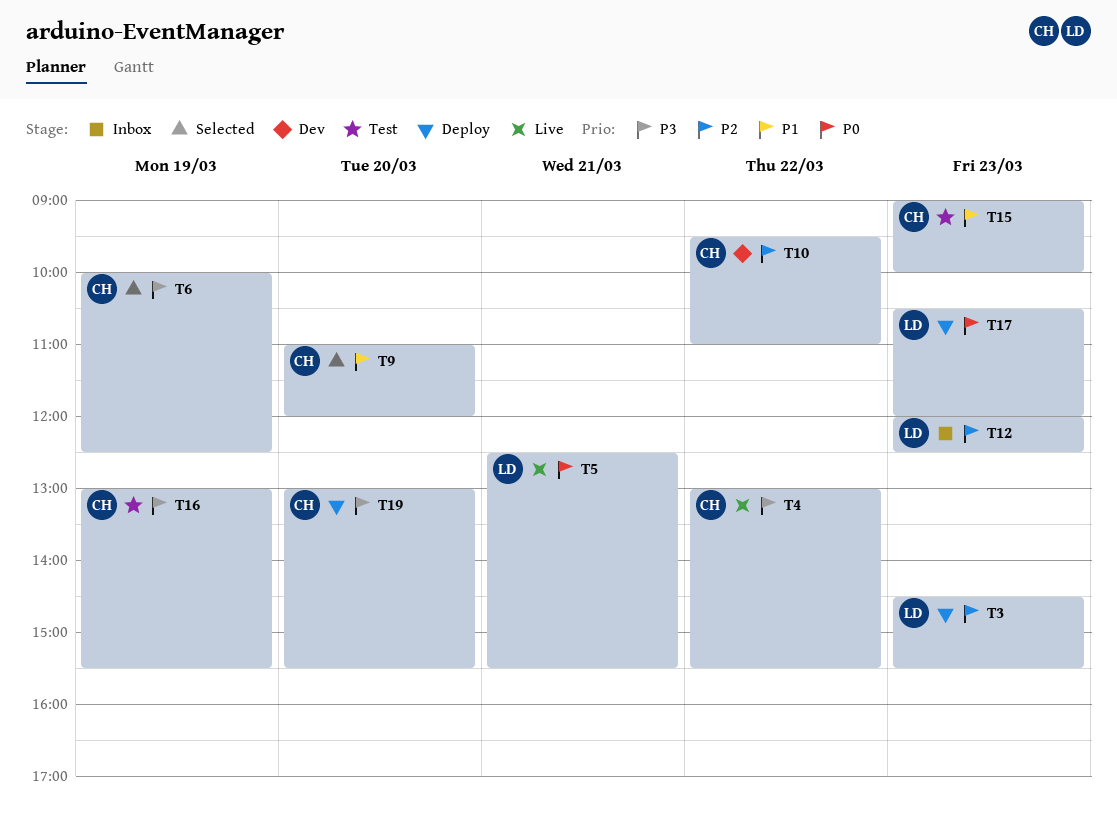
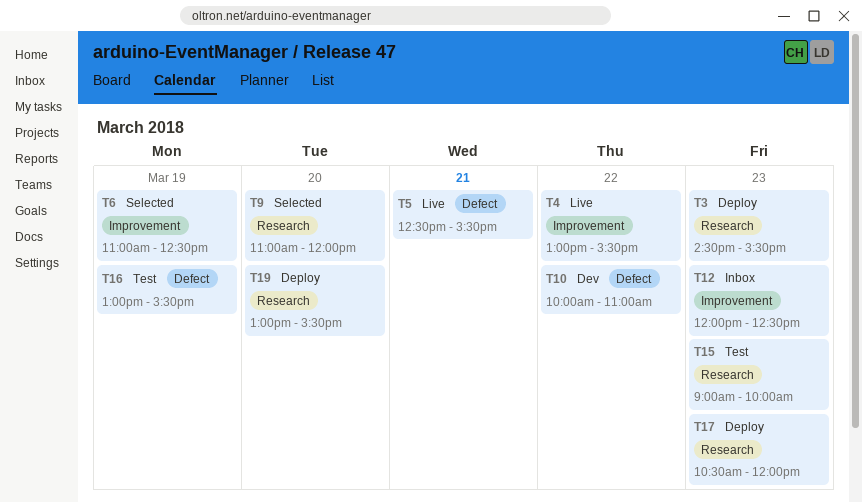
T6, begins: 10:00 -> 11:00
T10, begins: 09:30 -> 10:00

